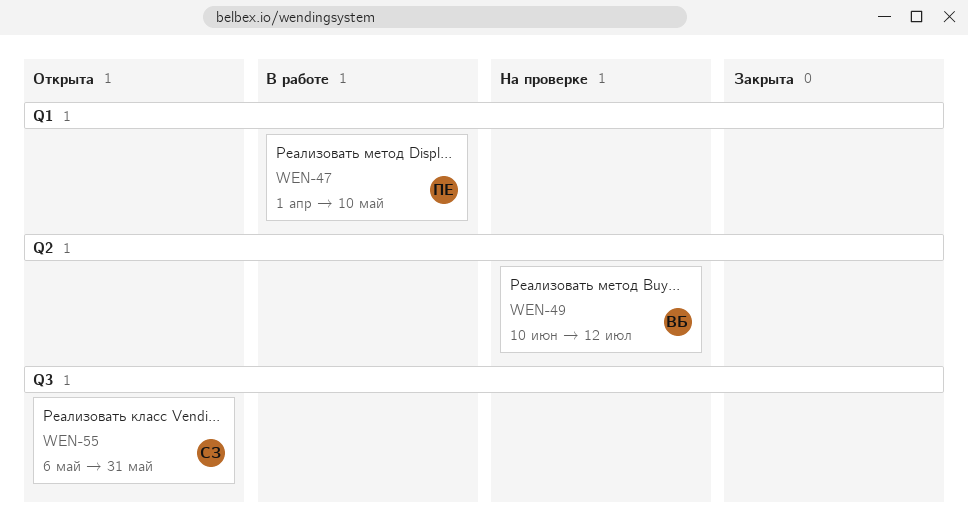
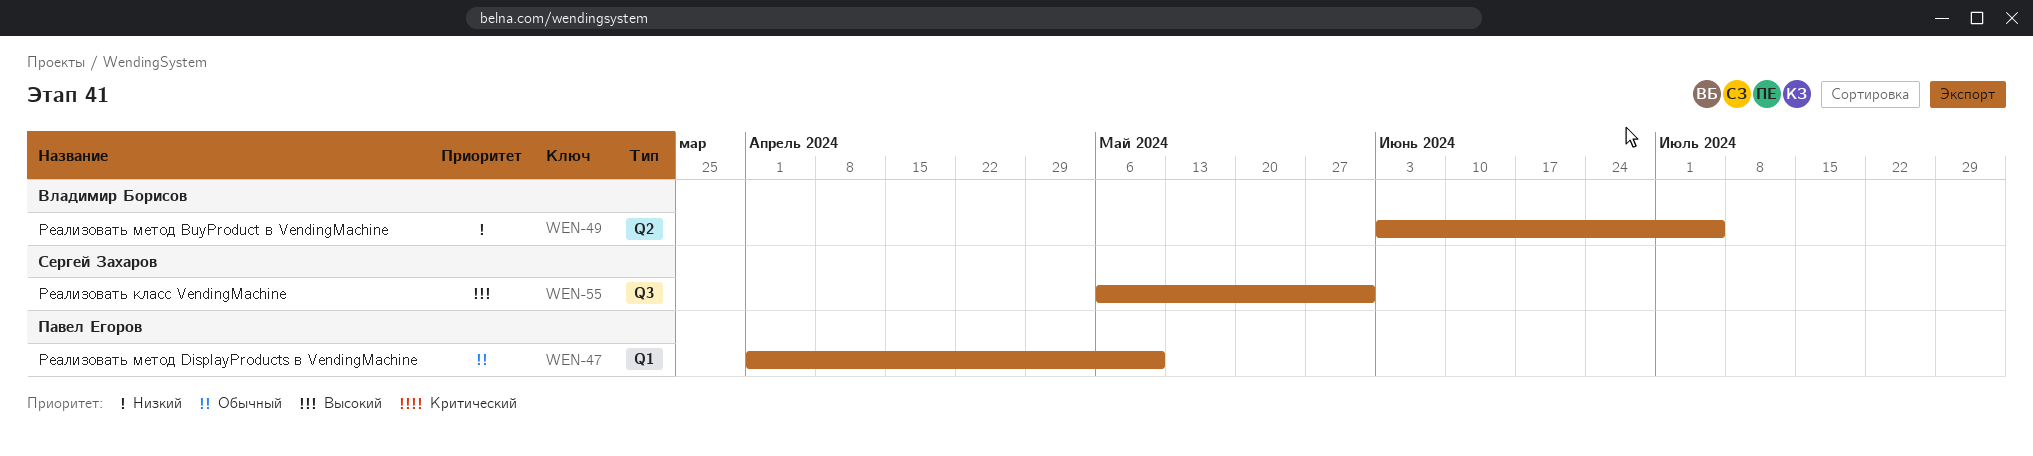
WEN-49, start: Jun 10 -> Jun 3
WEN-49, due: Jul 12 -> Jul 5

